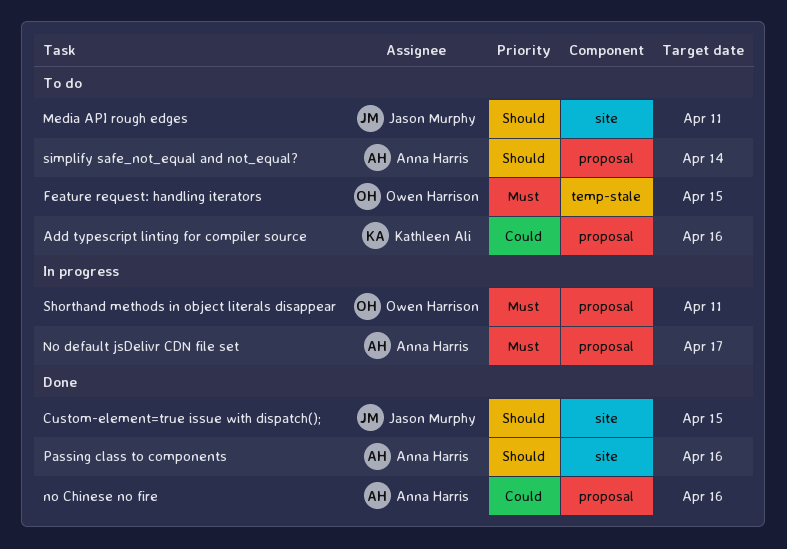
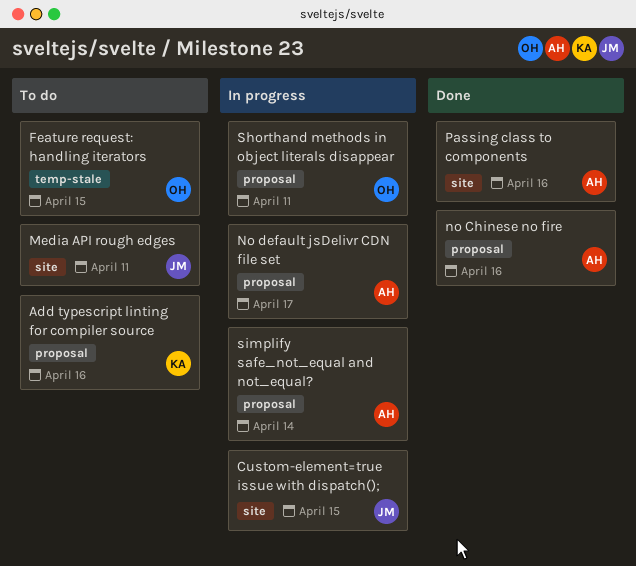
Custom-element=true issue with dispatch();, status: Done -> In progress
simplify safe_not_equal and not_equal?, status: To do -> In progress

